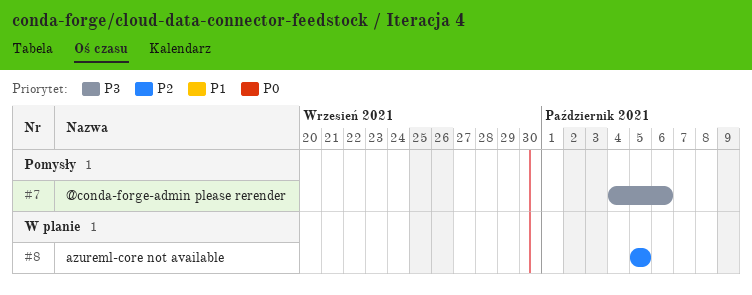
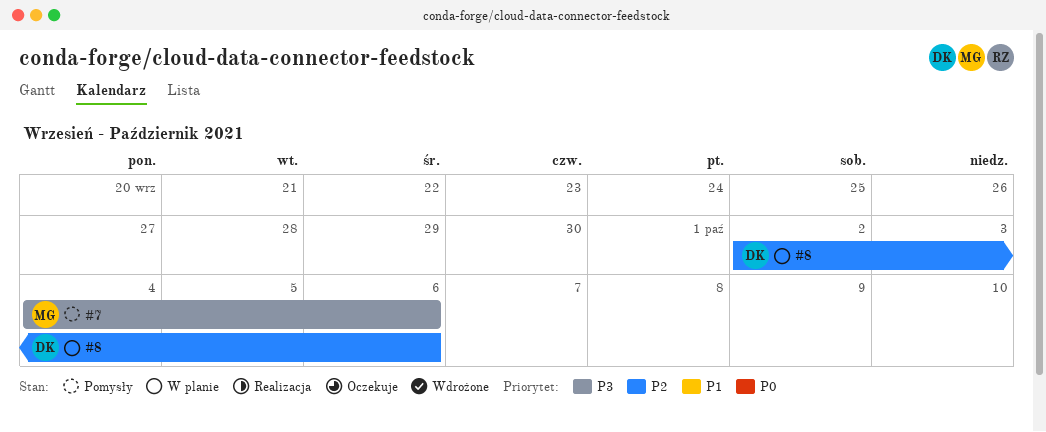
#8, start: Oct 5 -> Oct 2
#8, due: Oct 5 -> Oct 6

